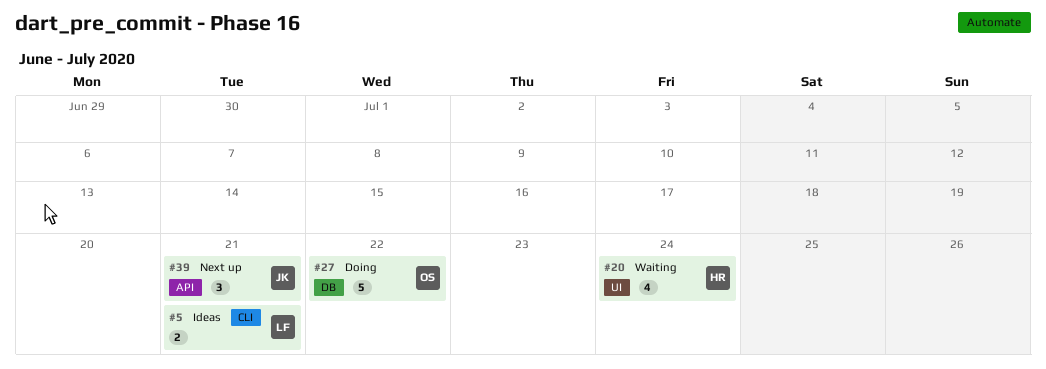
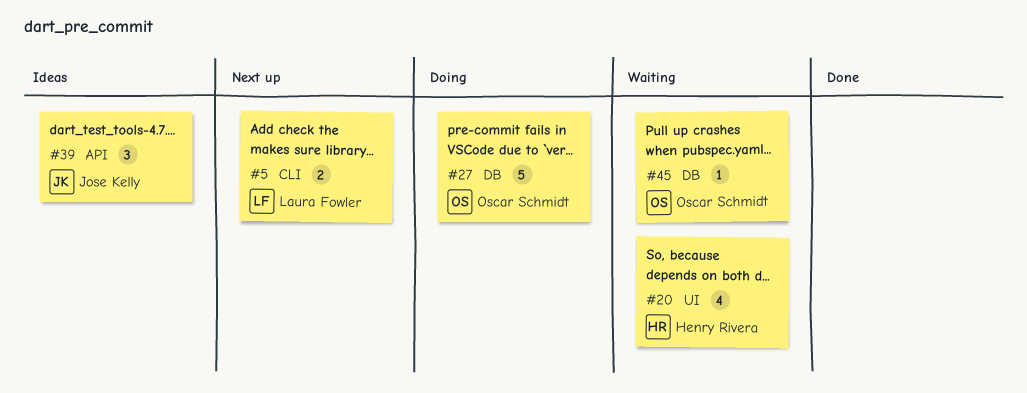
#5, status: Ideas -> Next up
#39, status: Next up -> Ideas
#45: none -> present

